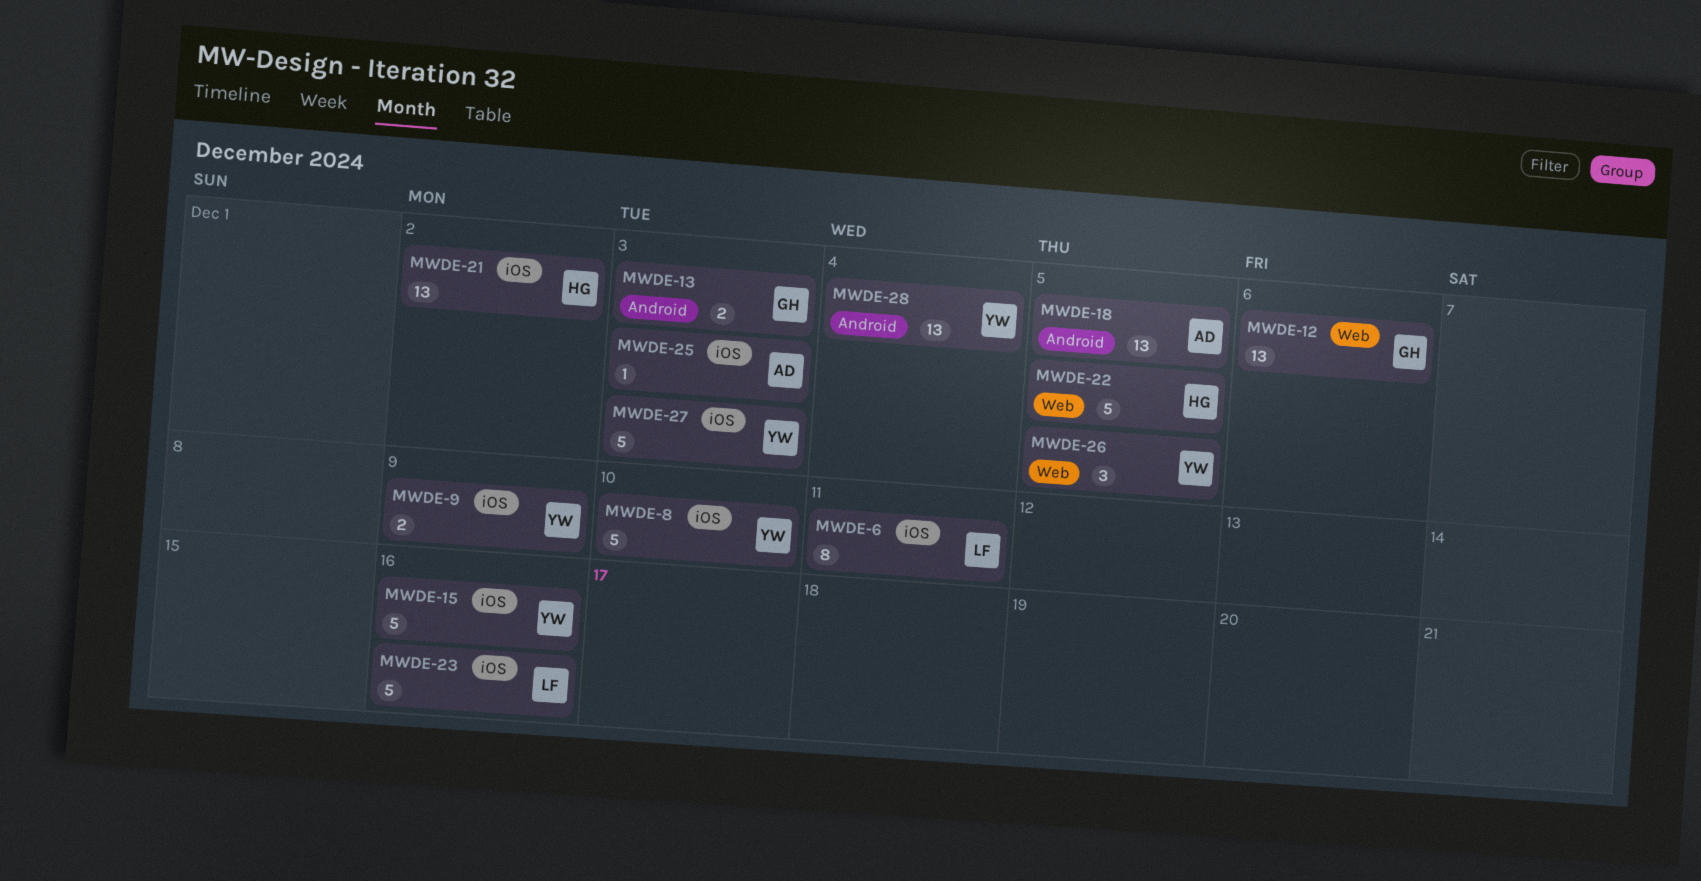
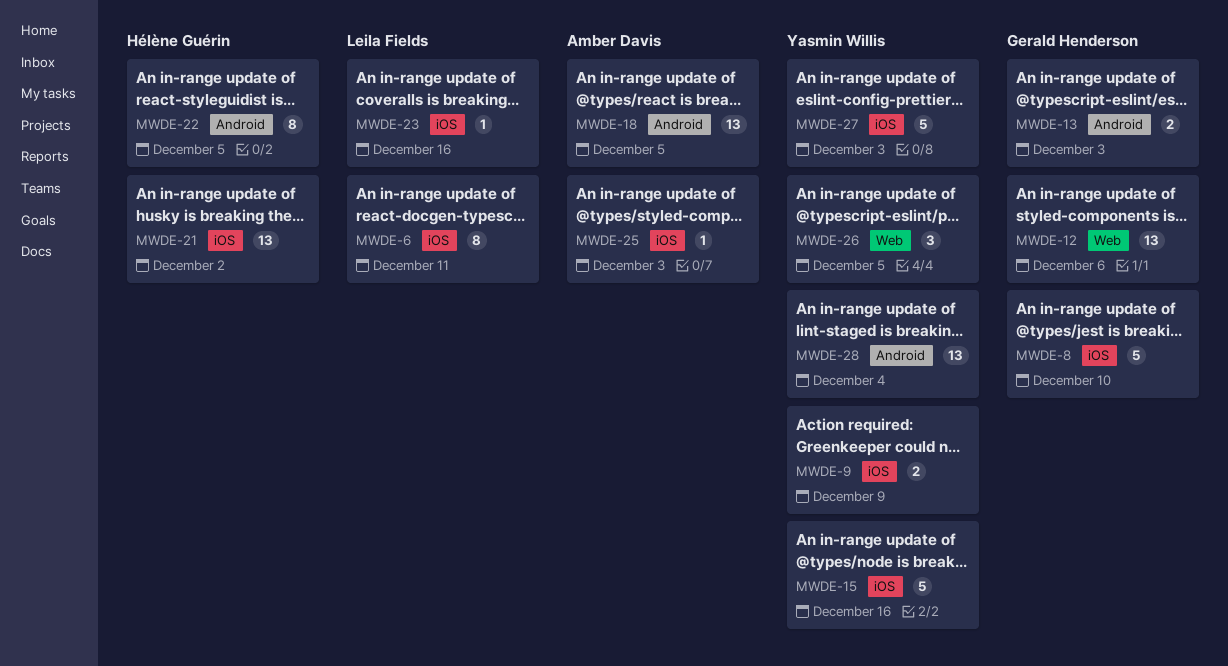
MWDE-8, owner: Yasmin Willis -> Gerald Henderson
MWDE-22, label: Web -> Android
MWDE-22, estimate: 5 -> 8
MWDE-23, estimate: 5 -> 1

